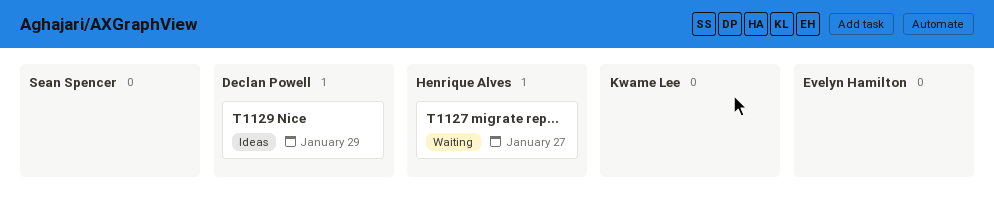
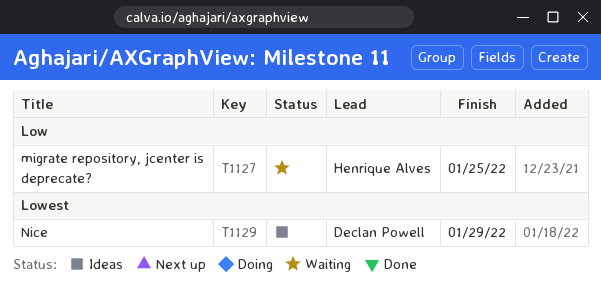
T1127, due: Jan 27 -> Jan 25

